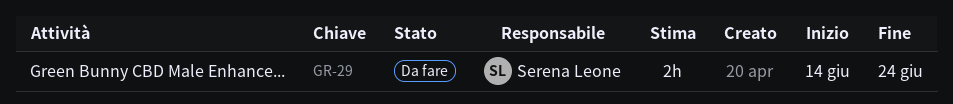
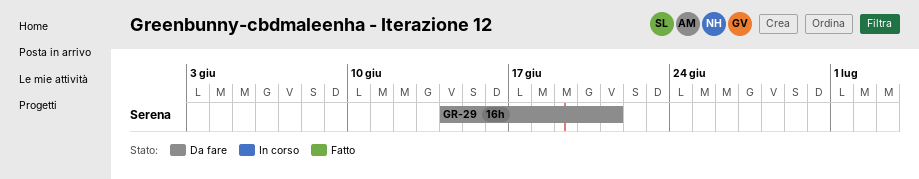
GR-29, estimate: 2h -> 16h
GR-29, due: Jun 24 -> Jun 21

